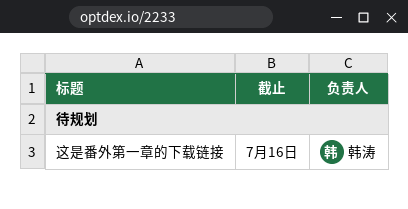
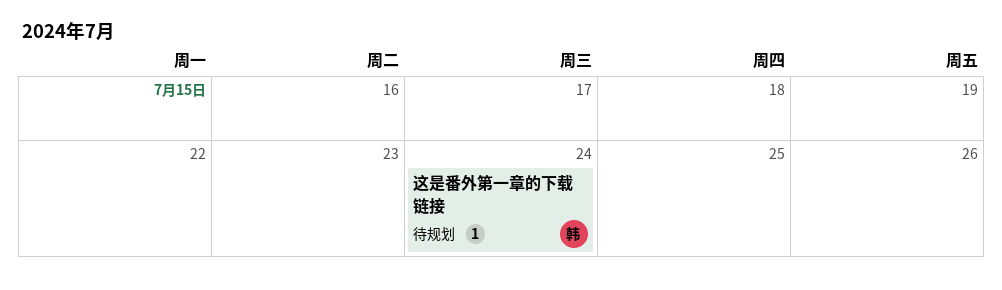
这是番外第一章的下载链接, due: Jul 16 -> Jul 24

